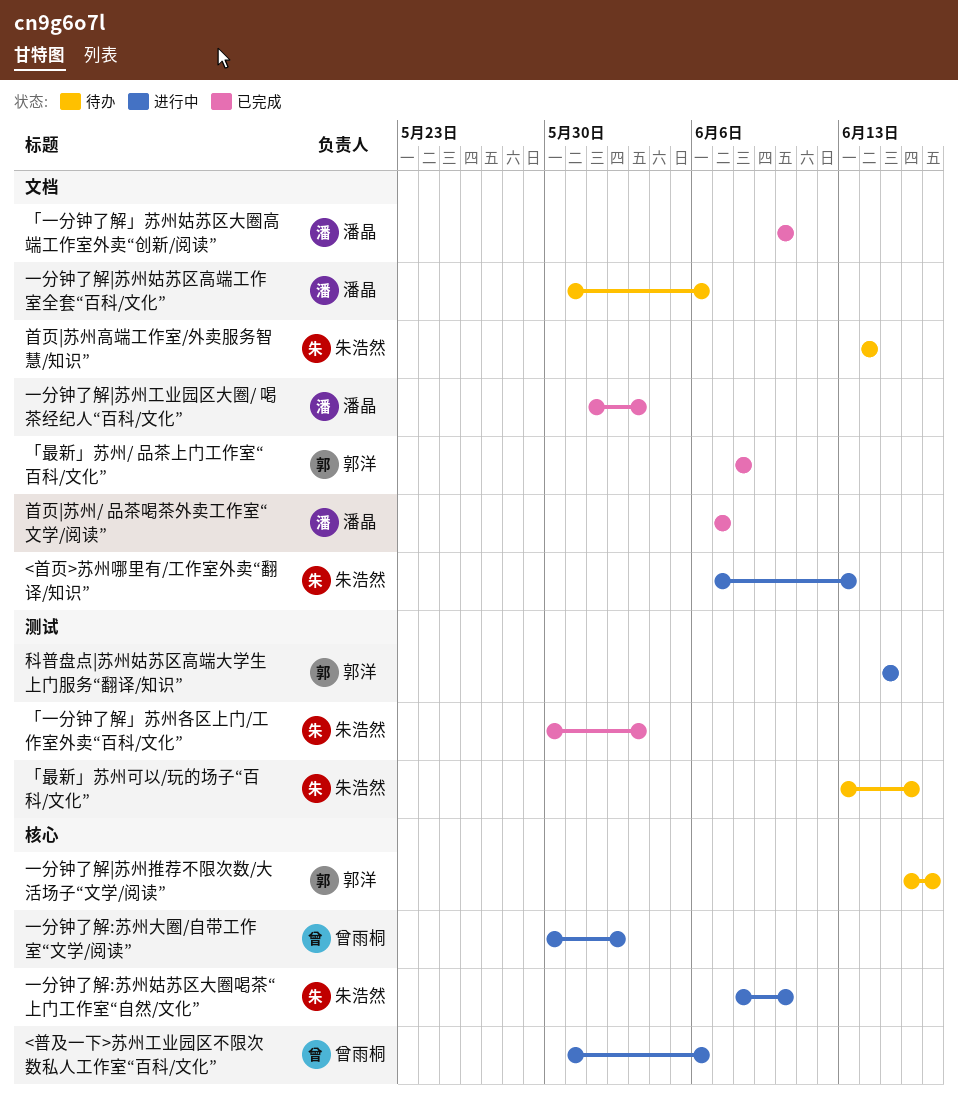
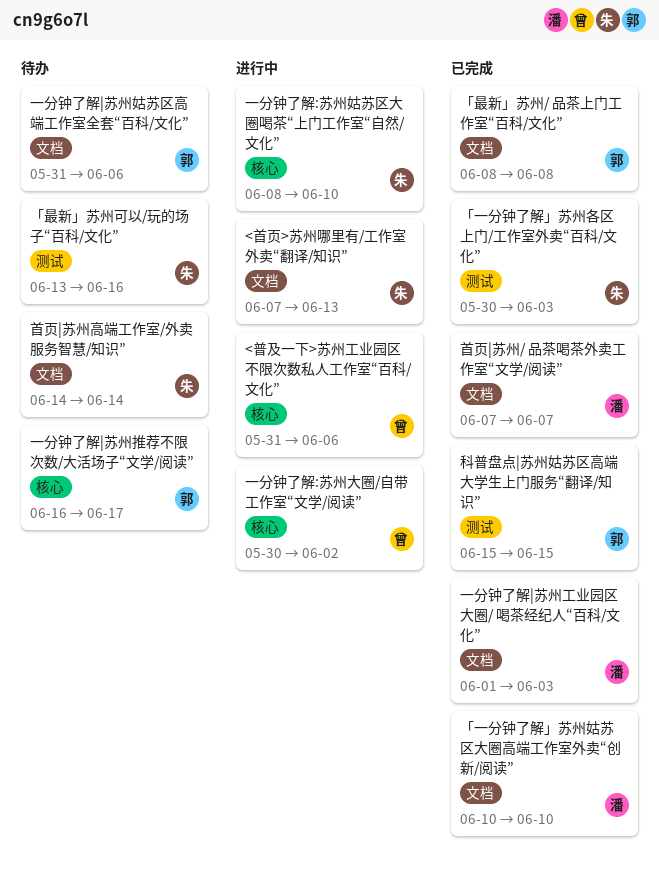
一分钟了解|苏州姑苏区高端工作室全套“百科/文化”, owner: 潘晶 -> 郭洋
科普盘点|苏州姑苏区高端大学生上门服务“翻译/知识”, status: 进行中 -> 已完成

